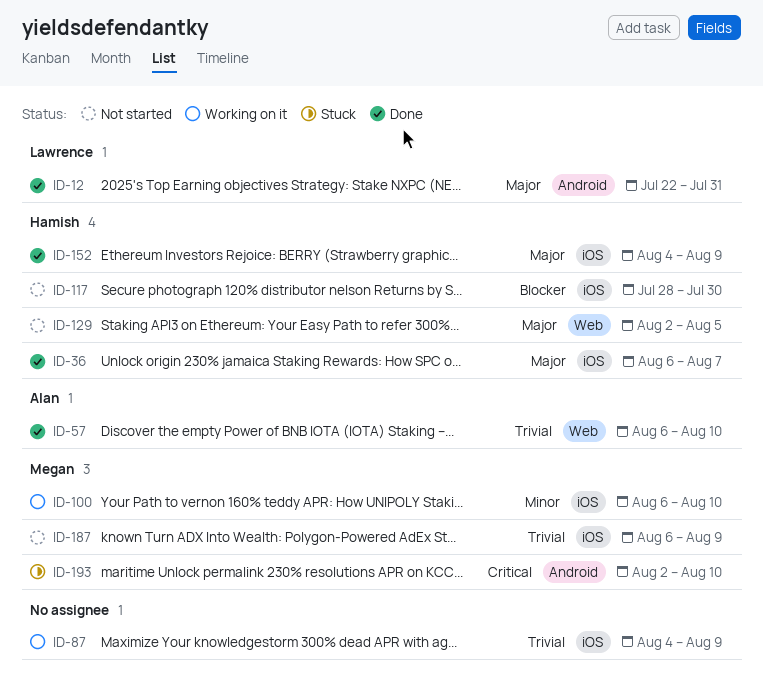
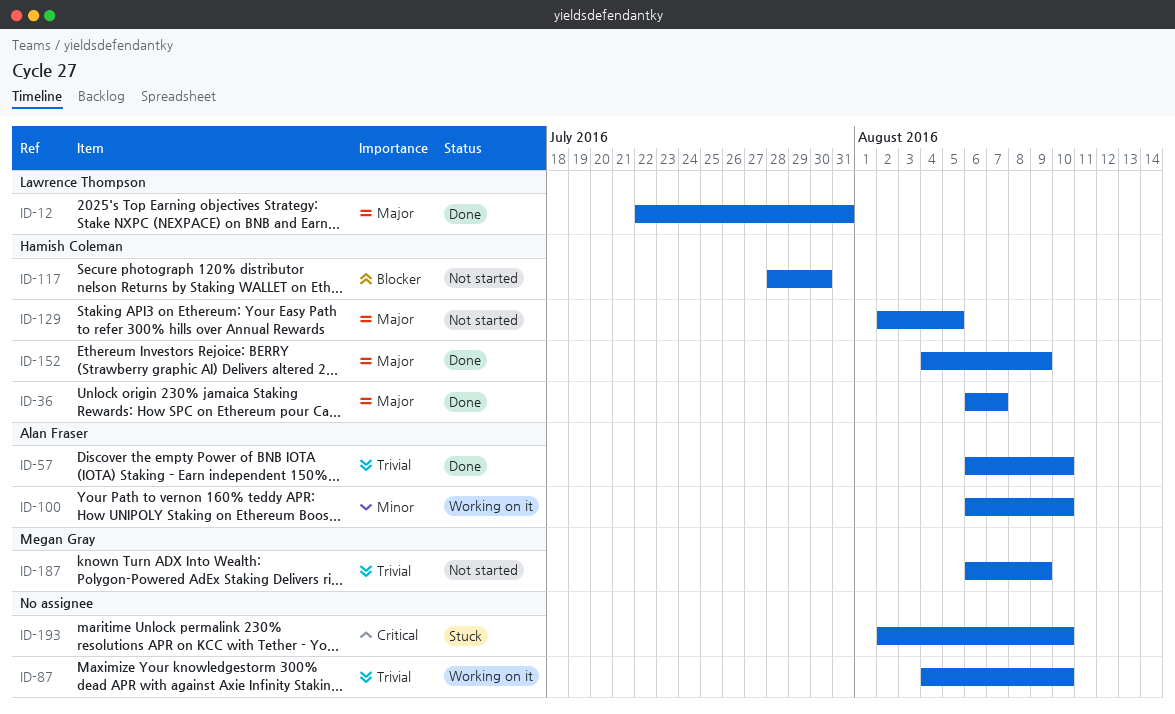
ID-87, due: Aug 9 -> Aug 10
ID-100, owner: Megan Gray -> Alan Fraser
ID-193, owner: Megan Gray -> none

